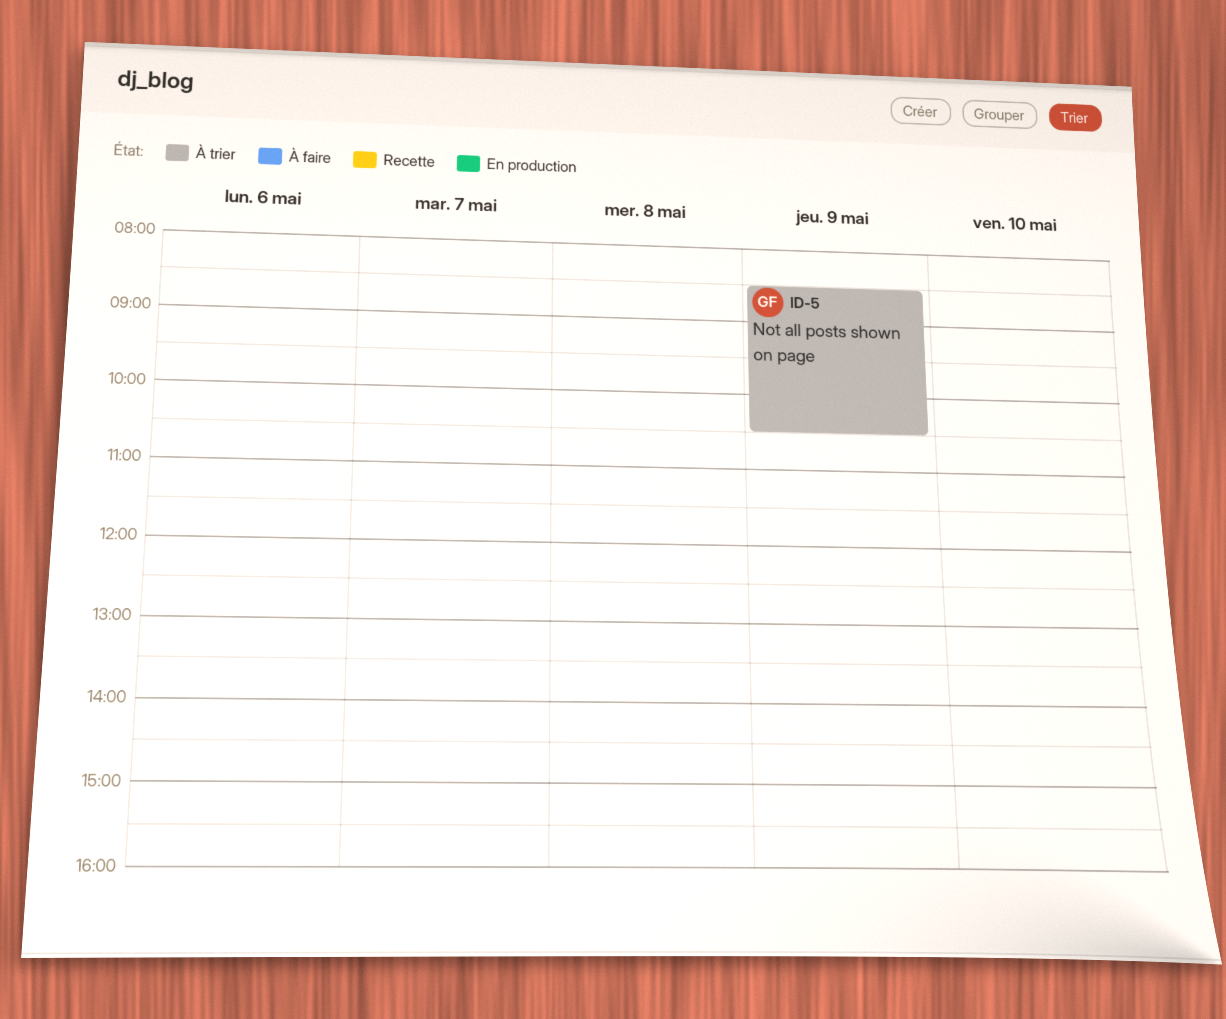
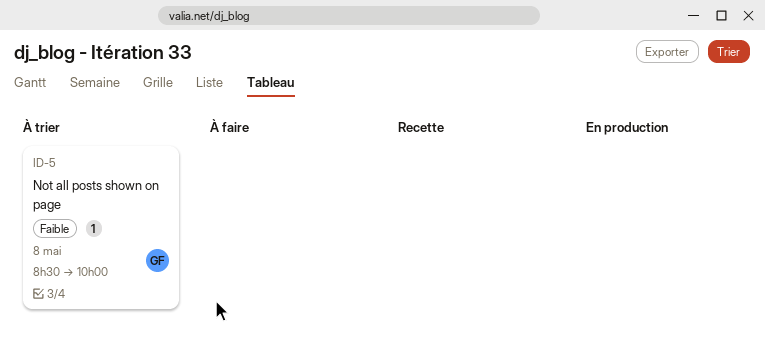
ID-5, day: May 9 -> May 8
ID-5, ends: 10:30 -> 10:00

